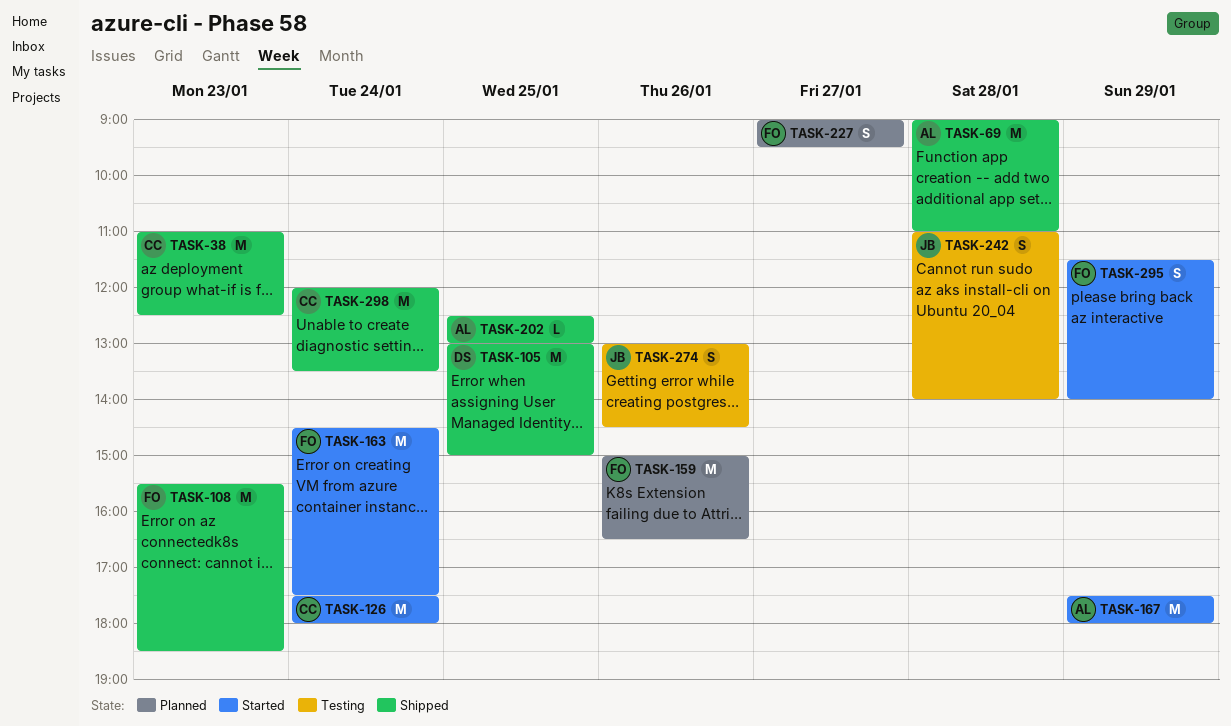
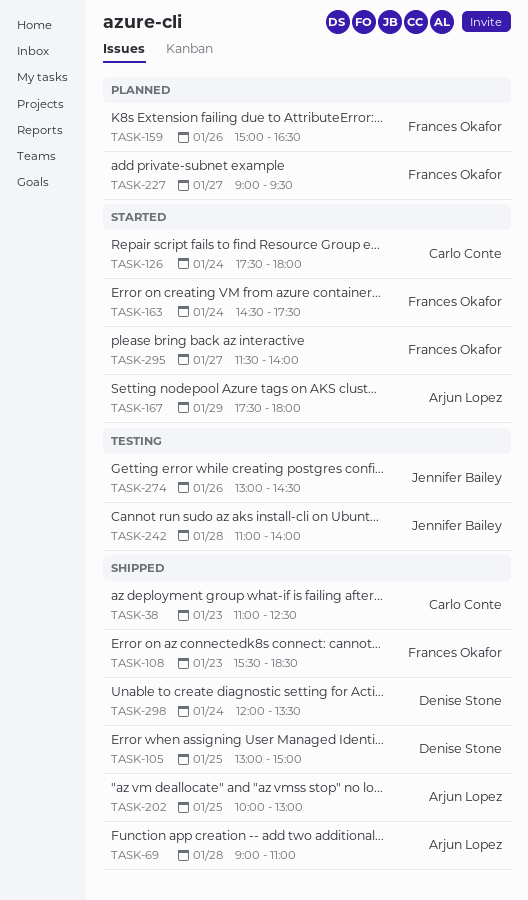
TASK-202, begins: 12:30 -> 10:00
TASK-295, day: Jan 29 -> Jan 27
TASK-298, owner: Carlo Conte -> Denise Stone

